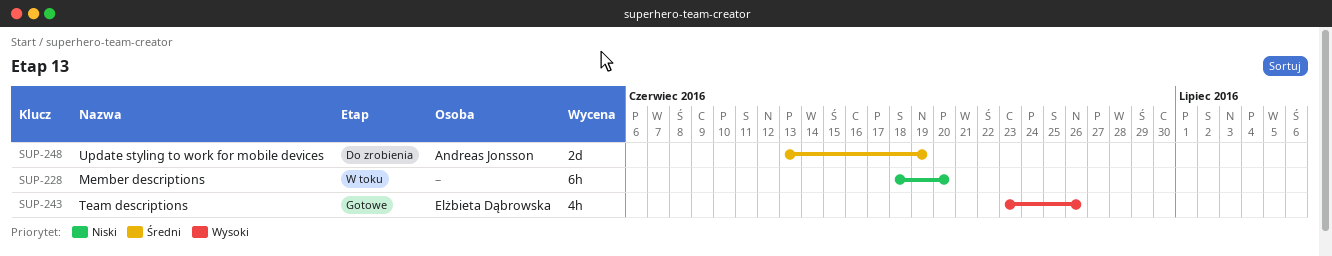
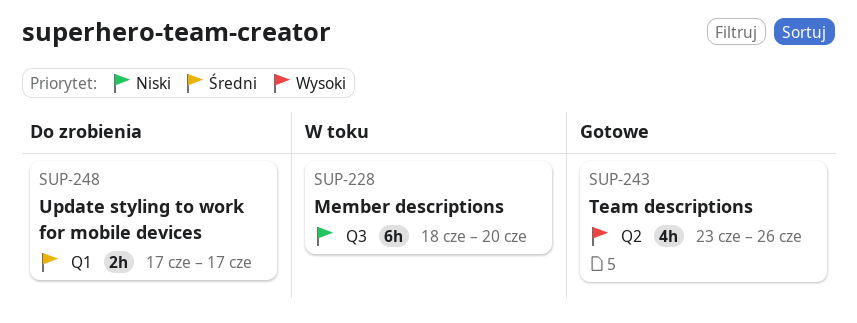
SUP-248, estimate: 2d -> 2h
SUP-248, start: Jun 13 -> Jun 17
SUP-248, due: Jun 19 -> Jun 17

